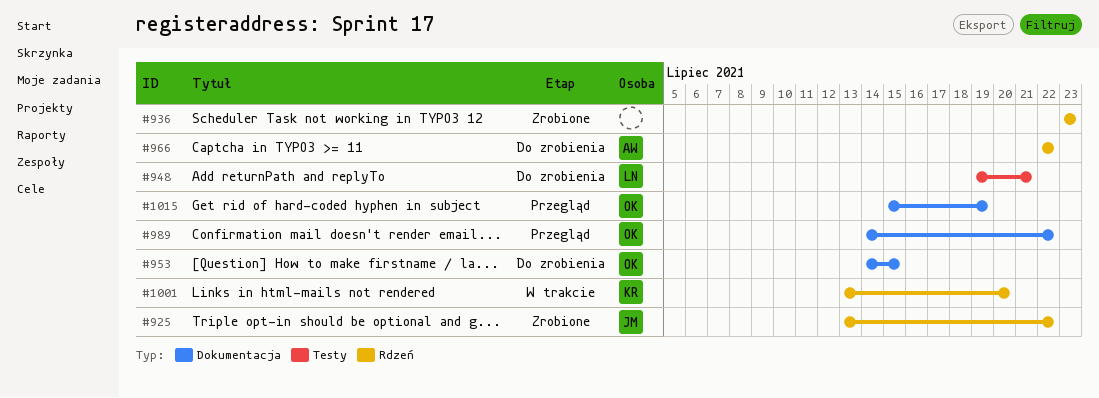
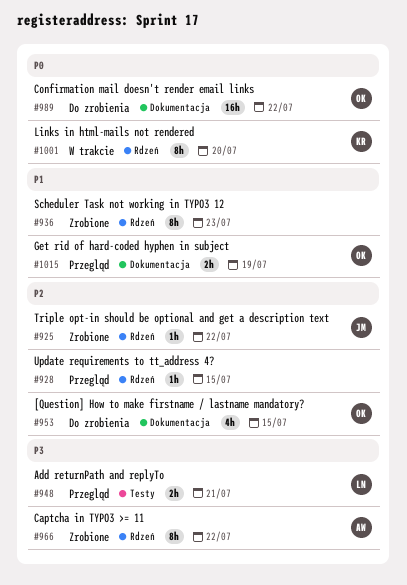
#928: none -> present
#948, status: Do zrobienia -> Przegląd
#966, status: Do zrobienia -> Zrobione
#989, status: Przegląd -> Do zrobienia

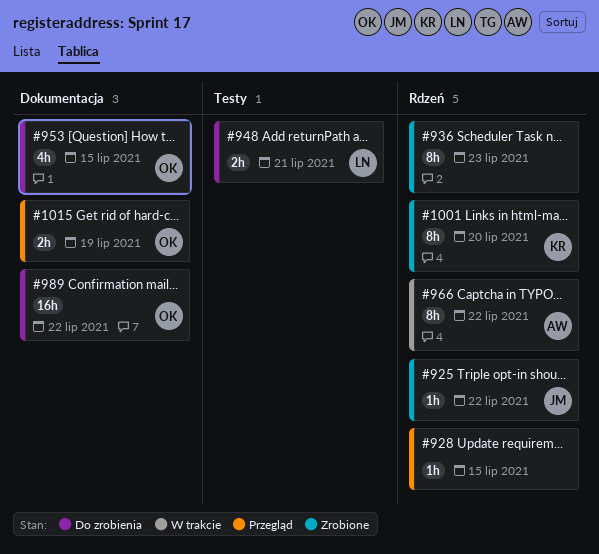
#948, status: Przegląd -> Do zrobienia
#966, status: Zrobione -> W trakcie
#1001, status: W trakcie -> Zrobione

